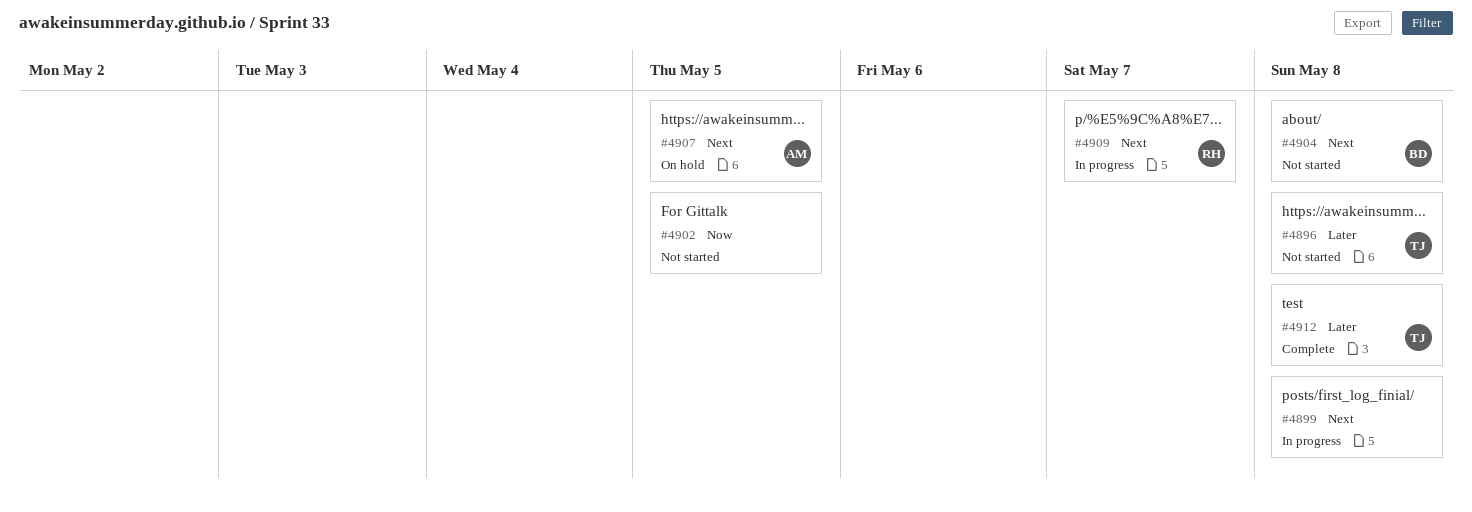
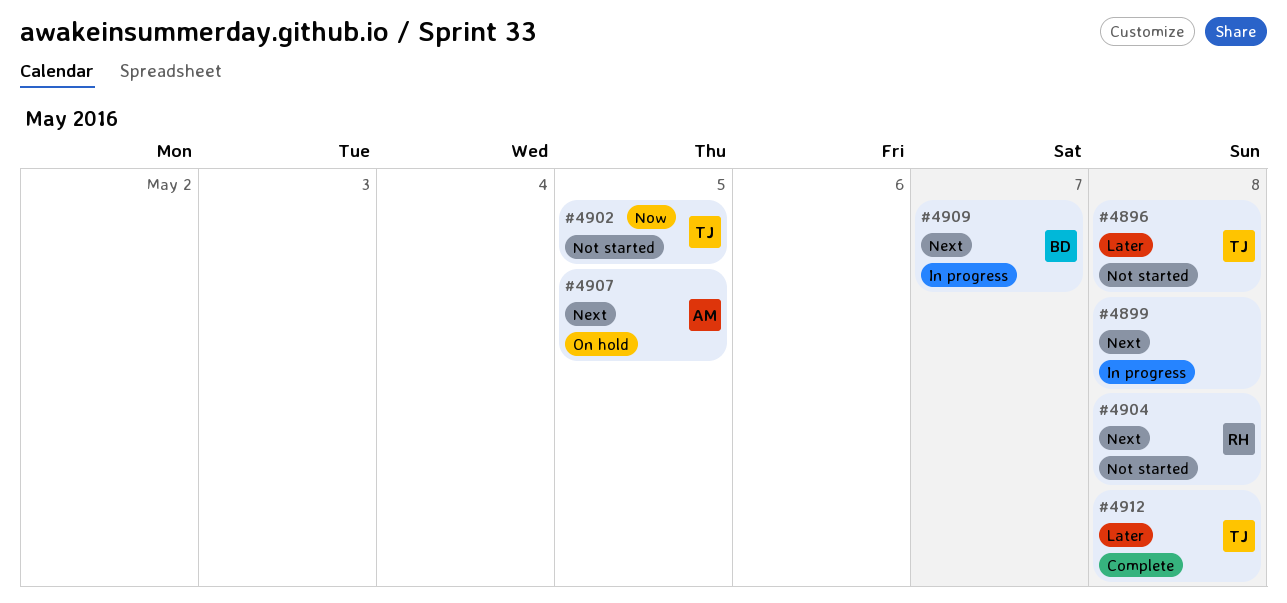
#4902, owner: none -> TJ
#4904, owner: BD -> RH
#4909, owner: RH -> BD

